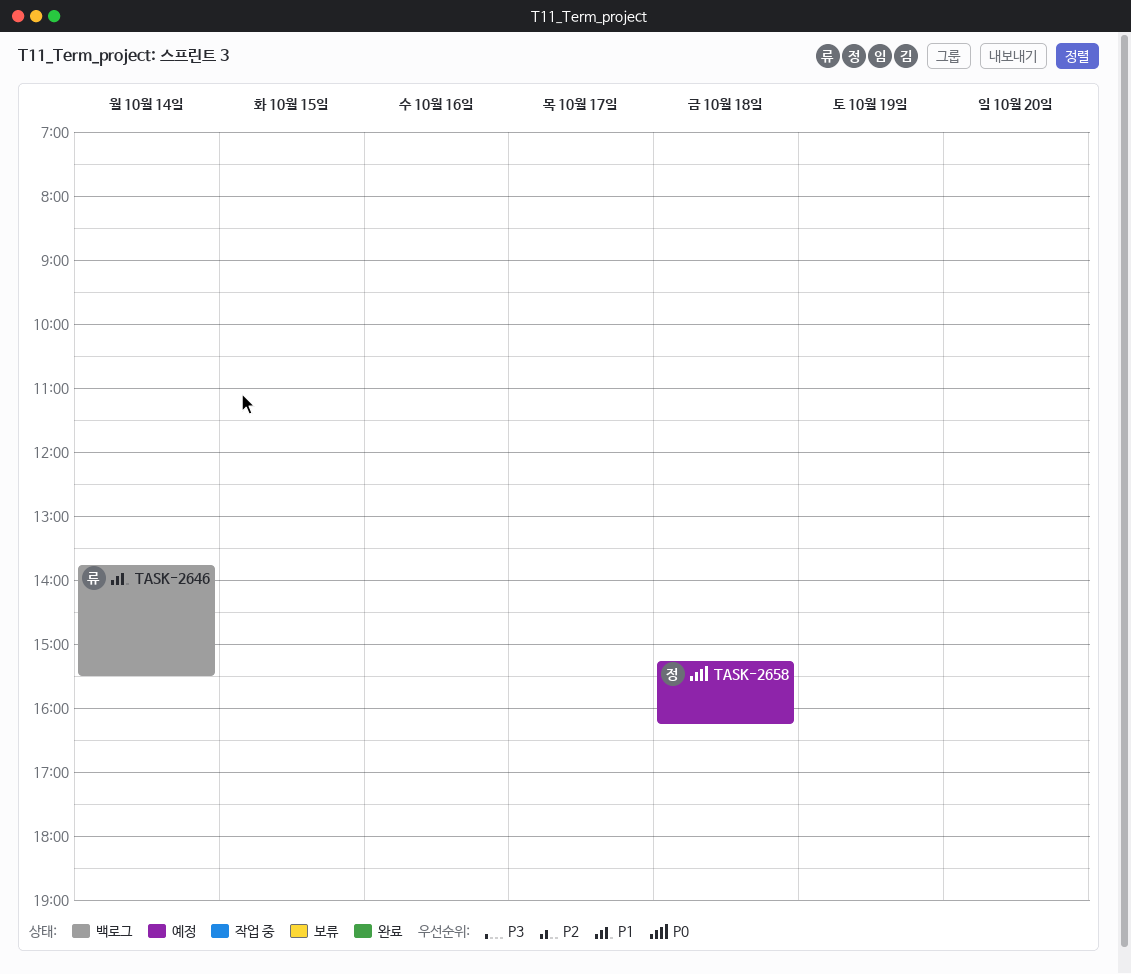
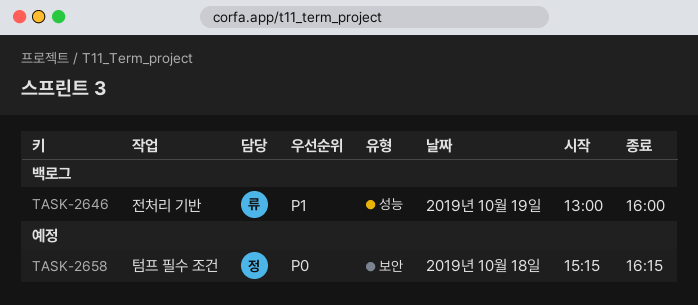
TASK-2646, day: Oct 14 -> Oct 19
TASK-2646, begins: 13:45 -> 13:00
TASK-2646, ends: 15:30 -> 16:00

